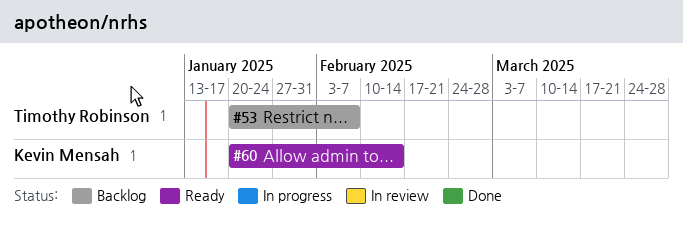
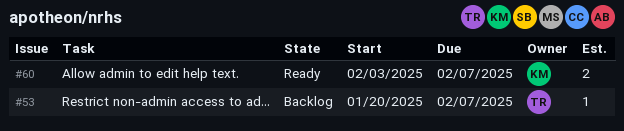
#60, start: Jan 20 -> Feb 3
#60, due: Feb 14 -> Feb 7

